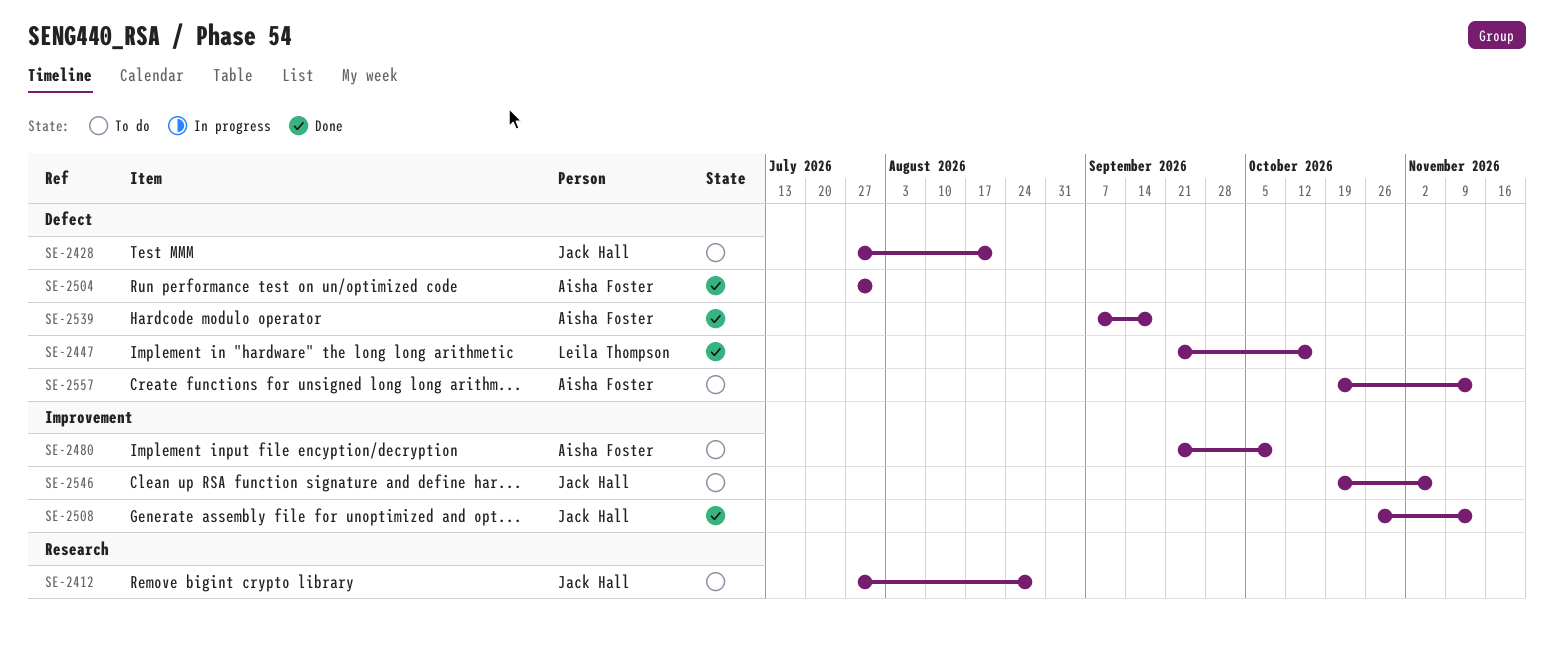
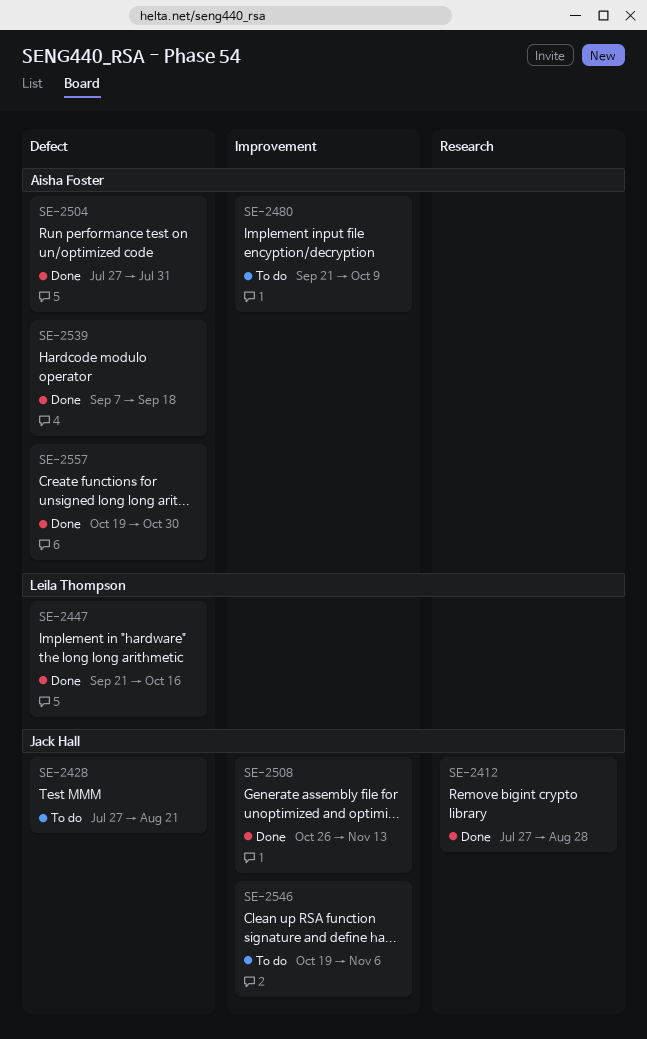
SE-2412, status: To do -> Done
SE-2557, status: To do -> Done
SE-2557, due: Nov 13 -> Oct 30

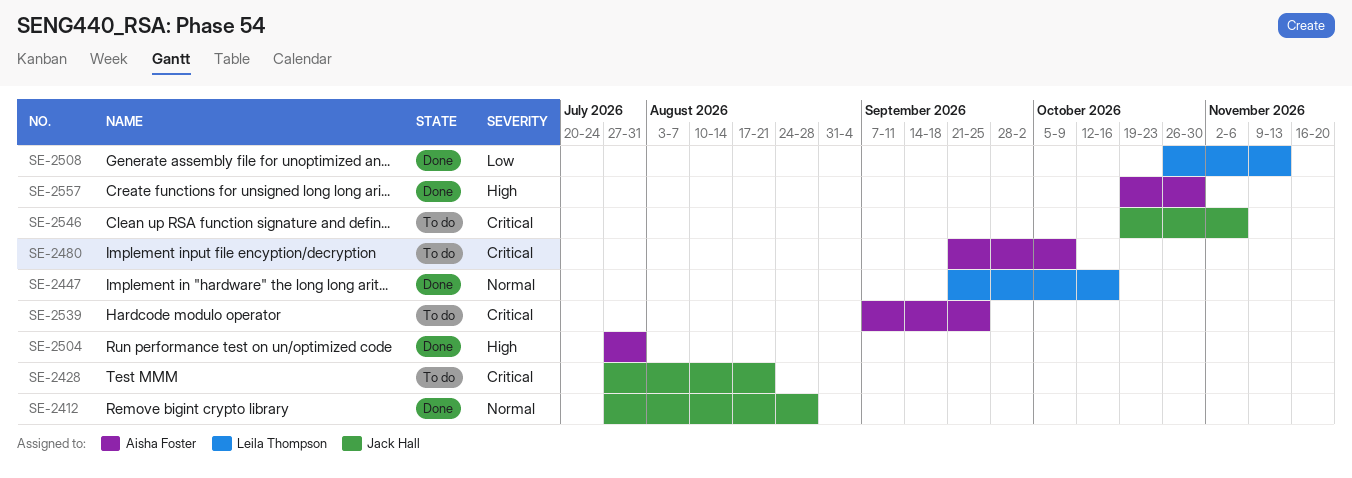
SE-2508, owner: Jack Hall -> Leila Thompson
SE-2539, status: Done -> To do
SE-2539, due: Sep 18 -> Sep 25

